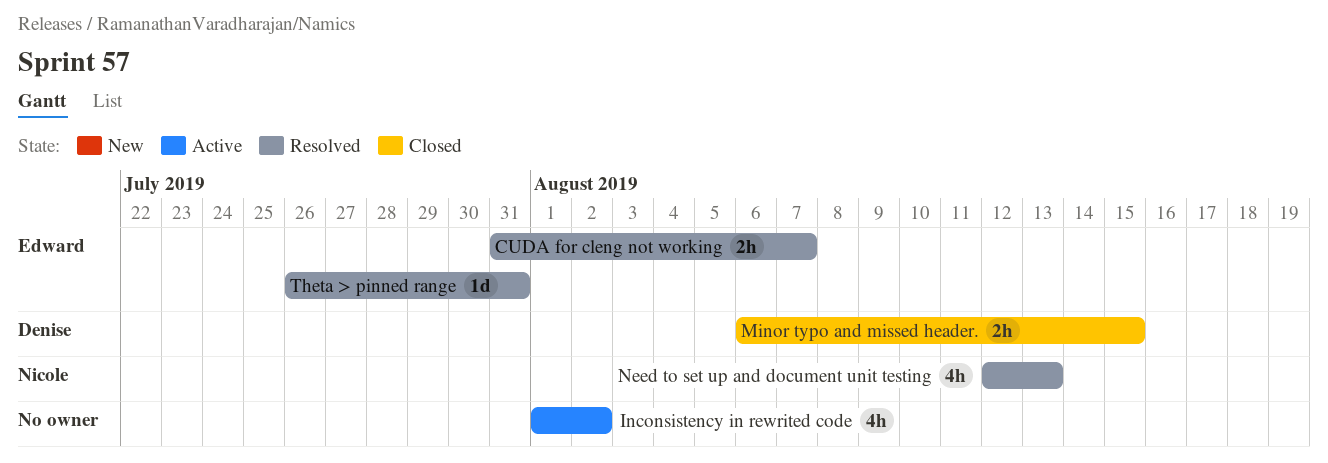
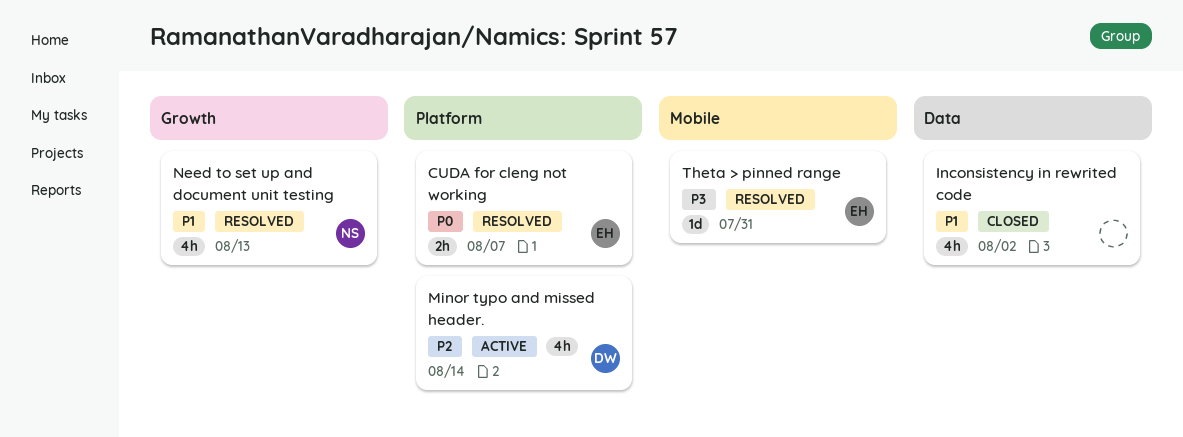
Inconsistency in rewrited code, status: Active -> Closed
Minor typo and missed header., status: Closed -> Active
Minor typo and missed header., estimate: 2h -> 4h
Minor typo and missed header., due: Aug 15 -> Aug 14

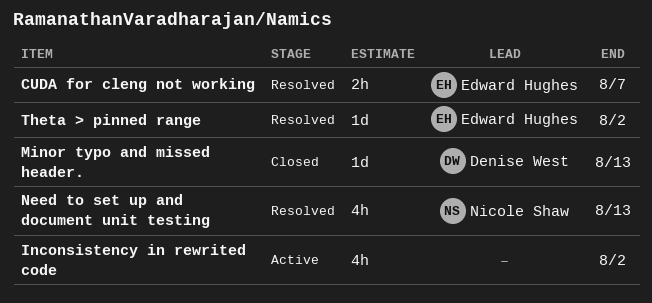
Inconsistency in rewrited code, status: Closed -> Active
Minor typo and missed header., status: Active -> Closed
Minor typo and missed header., estimate: 4h -> 1d
Minor typo and missed header., due: Aug 14 -> Aug 13
Theta > pinned range, due: Jul 31 -> Aug 2

